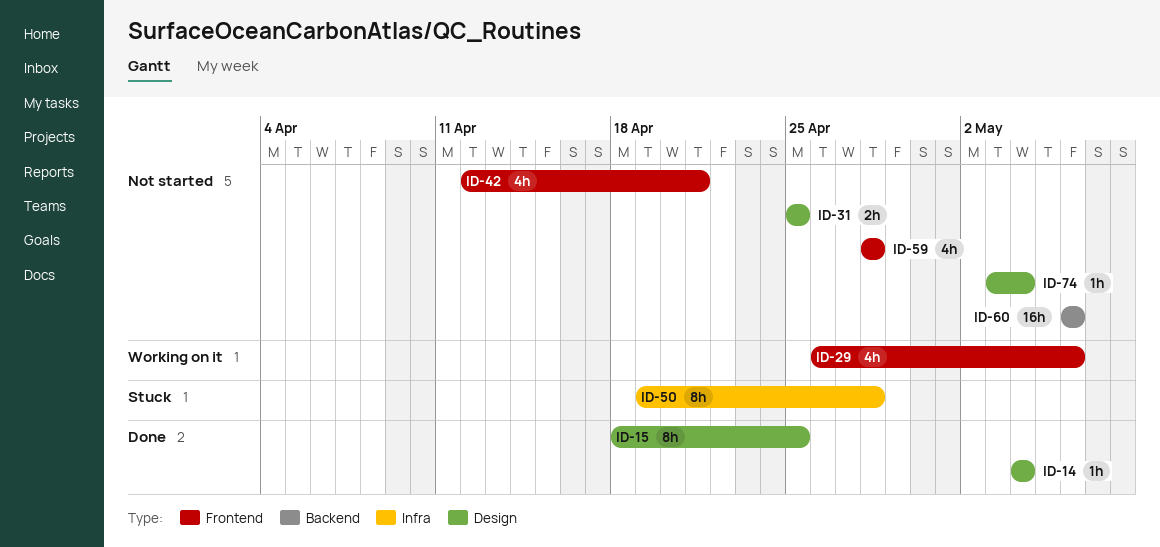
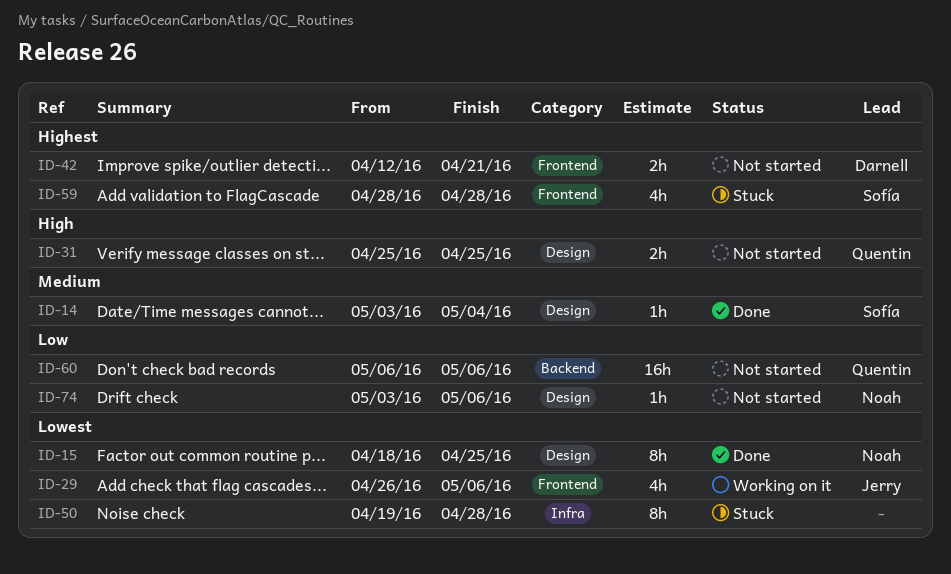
ID-14, start: May 4 -> May 3
ID-42, estimate: 4h -> 2h
ID-59, status: Not started -> Stuck
ID-74, due: May 4 -> May 6

